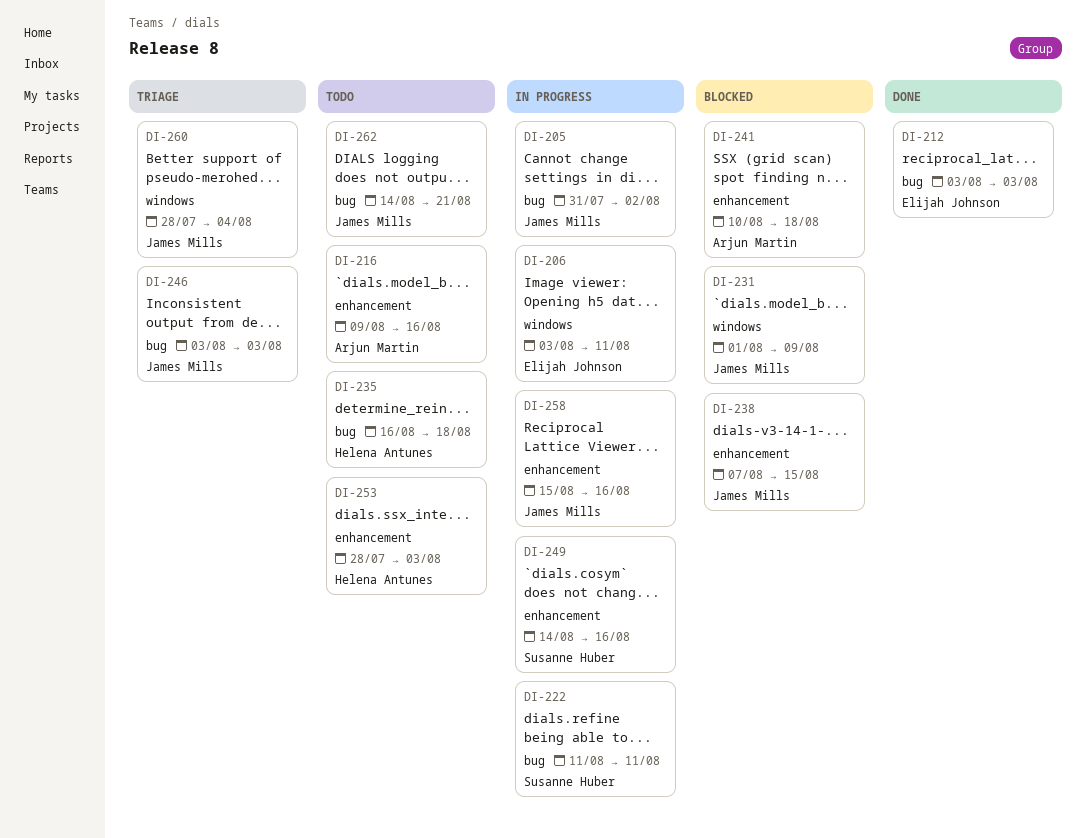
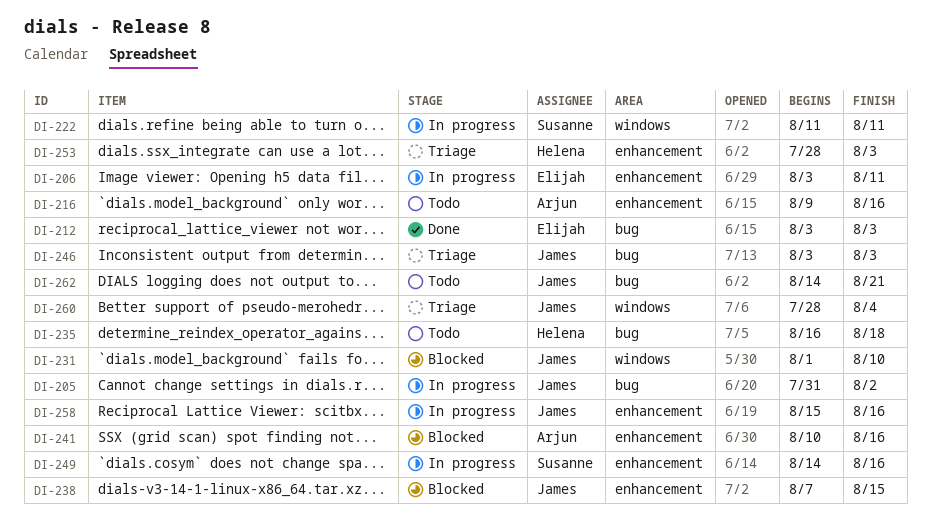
DI-206, label: windows -> enhancement
DI-222, label: bug -> windows
DI-231, due: Aug 9 -> Aug 10
DI-241, due: Aug 18 -> Aug 16
DI-253, status: Todo -> Triage

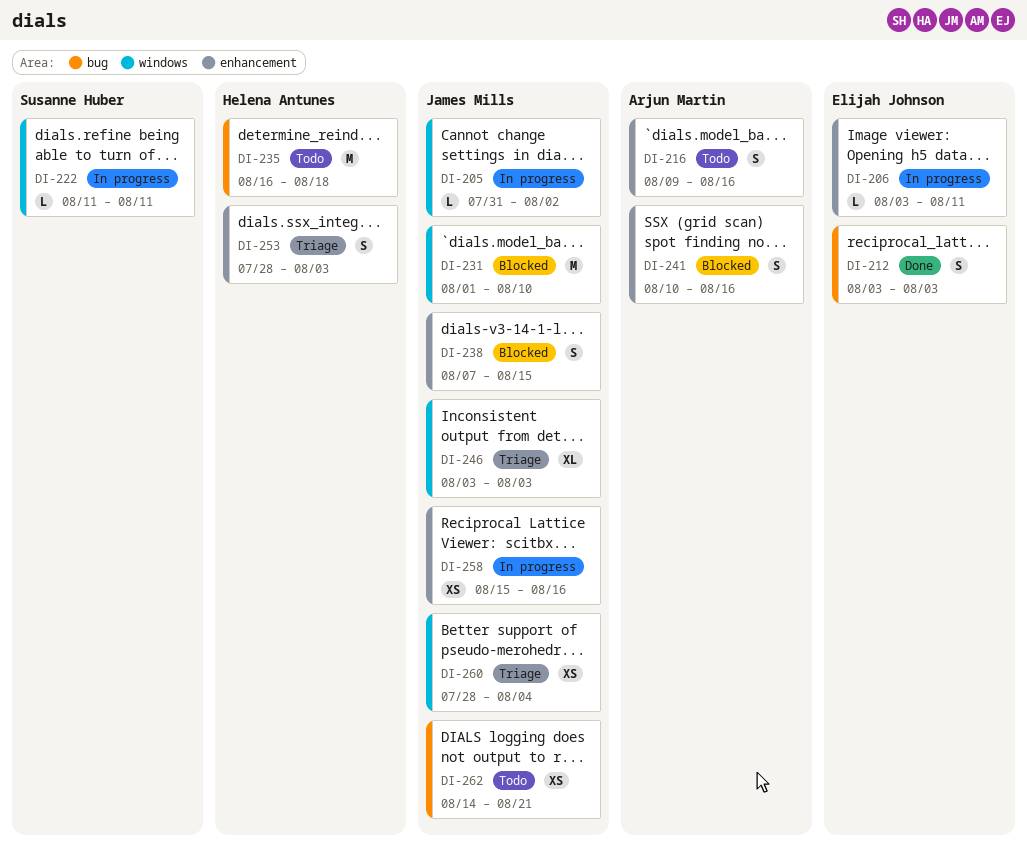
DI-205, label: bug -> windows
DI-246, label: bug -> windows
DI-249: present -> none

